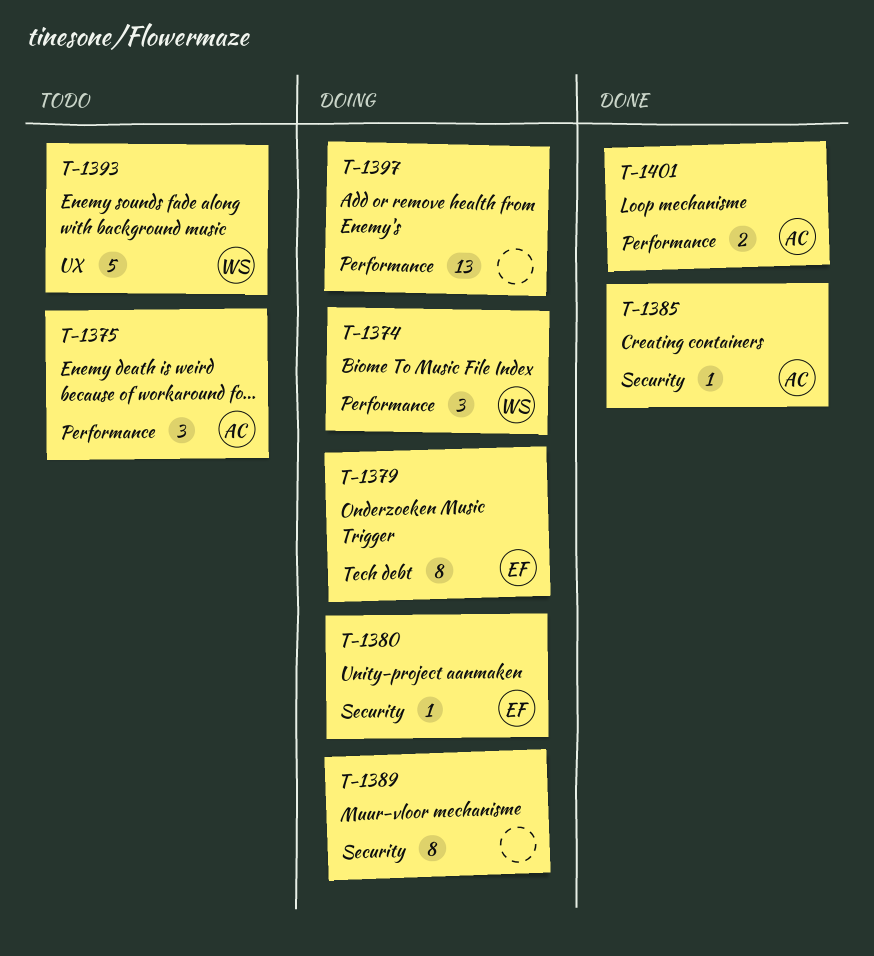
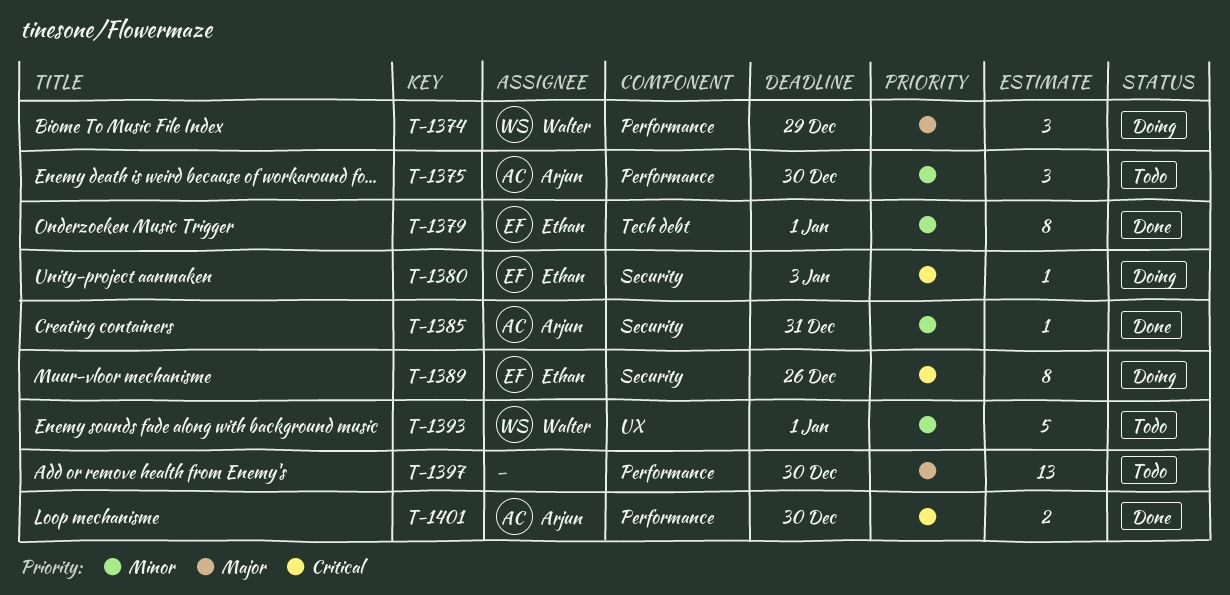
T-1379, status: Doing -> Done
T-1389, owner: none -> Ethan
T-1397, status: Doing -> Todo

